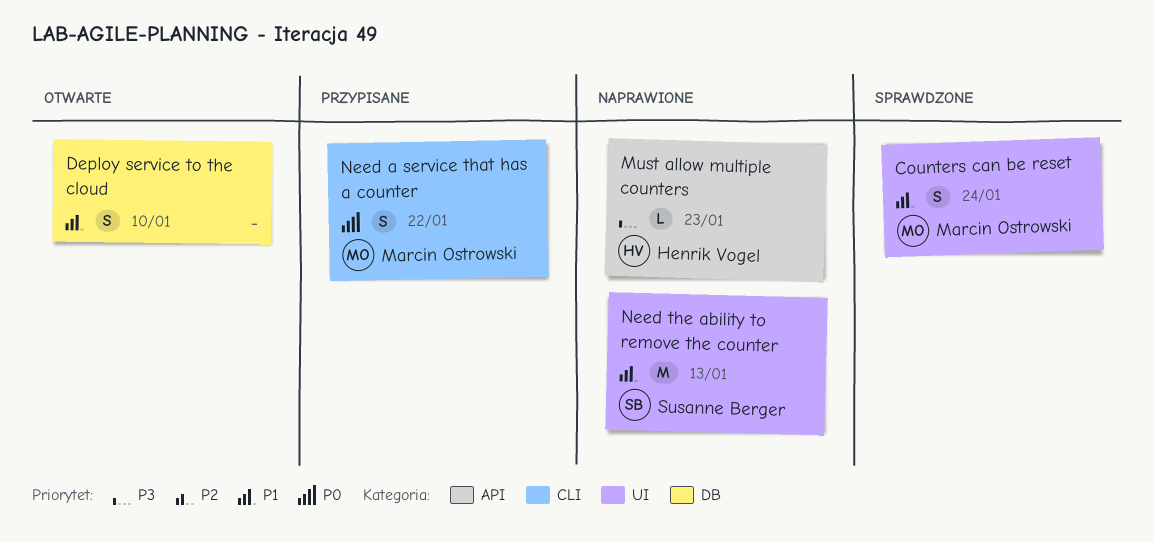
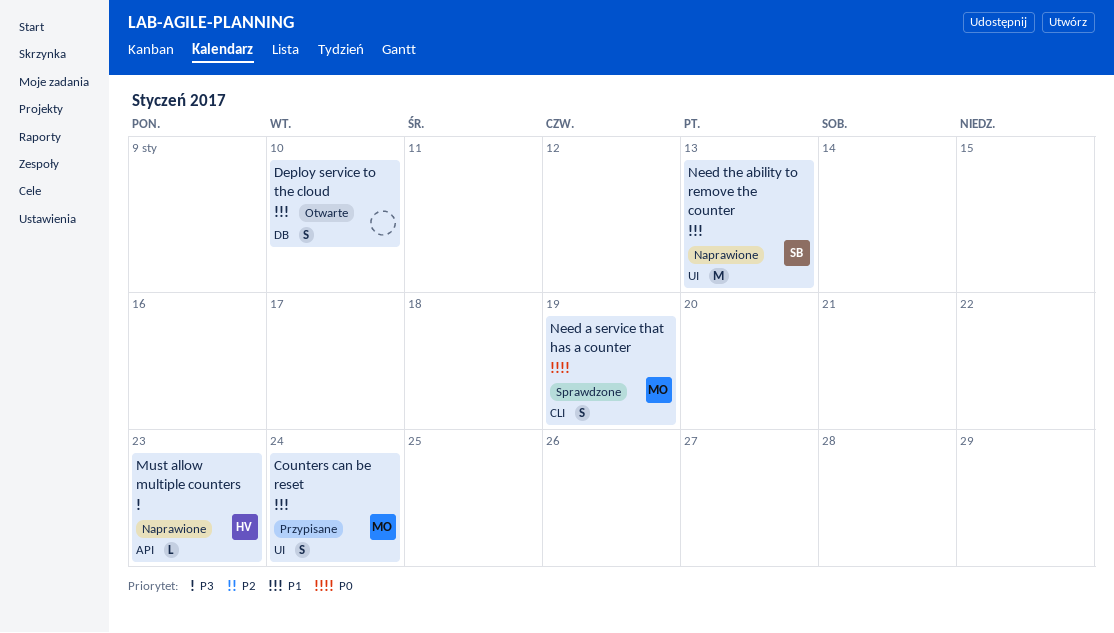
Counters can be reset, status: Sprawdzone -> Przypisane
Need a service that has a counter, status: Przypisane -> Sprawdzone
Need a service that has a counter, due: Jan 22 -> Jan 19

